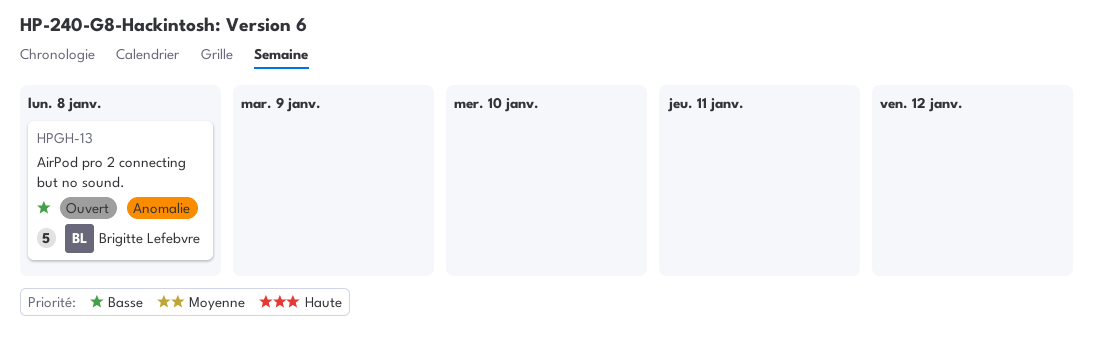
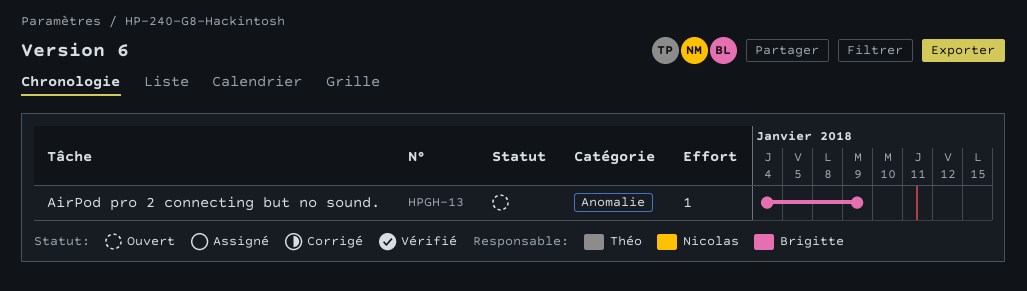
HPGH-13, estimate: 5 -> 1
HPGH-13, due: Jan 8 -> Jan 9

